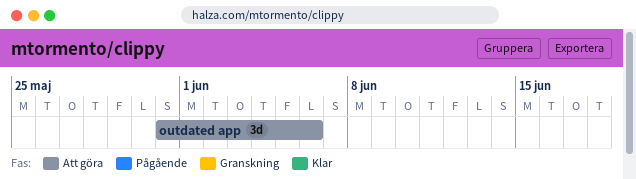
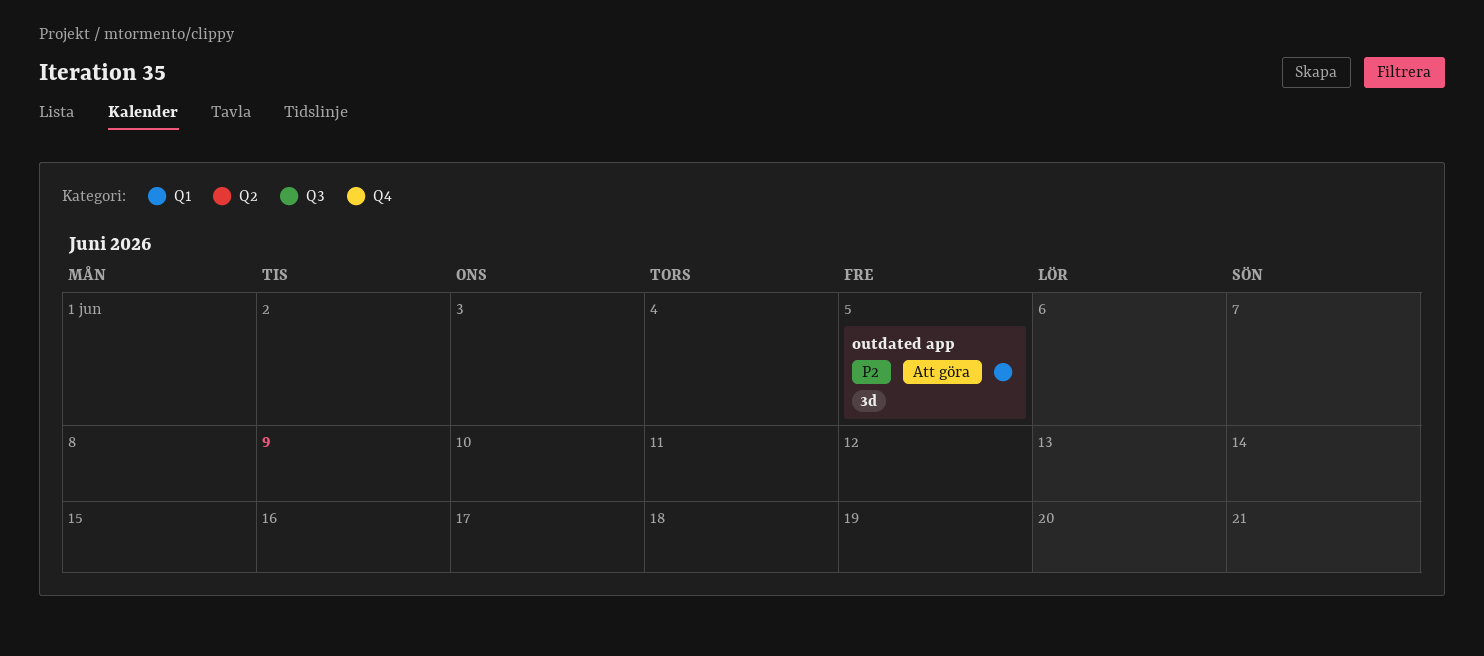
outdated app, due: Jun 6 -> Jun 5

